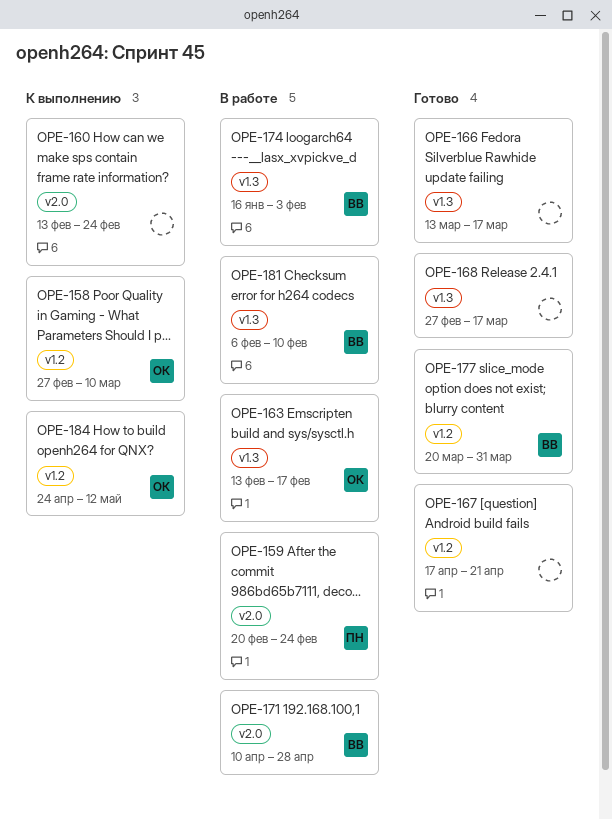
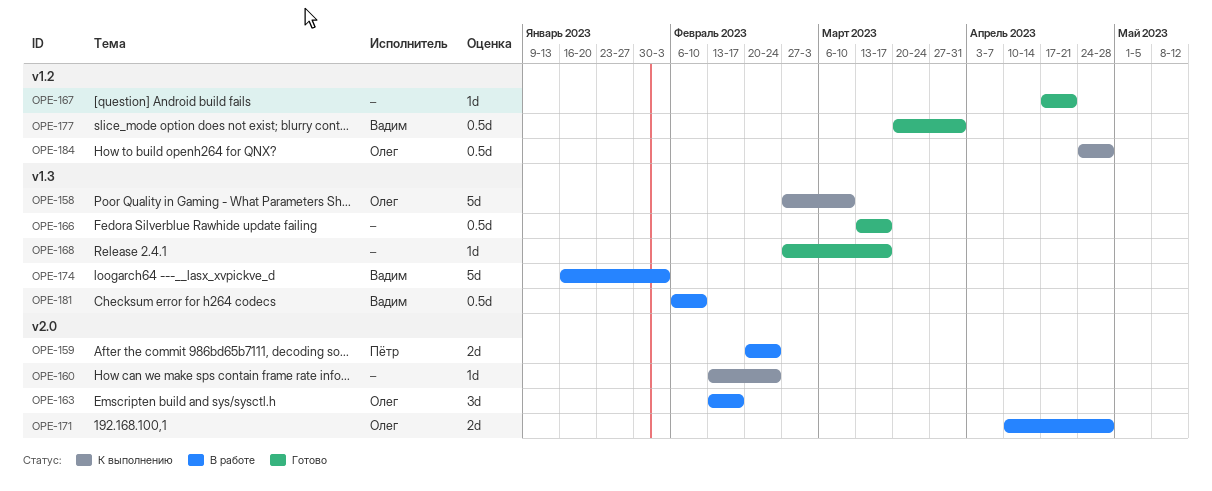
OPE-158, label: v1.2 -> v1.3
OPE-163, label: v1.3 -> v2.0
OPE-171, owner: Вадим -> Олег
OPE-184, due: May 12 -> Apr 28

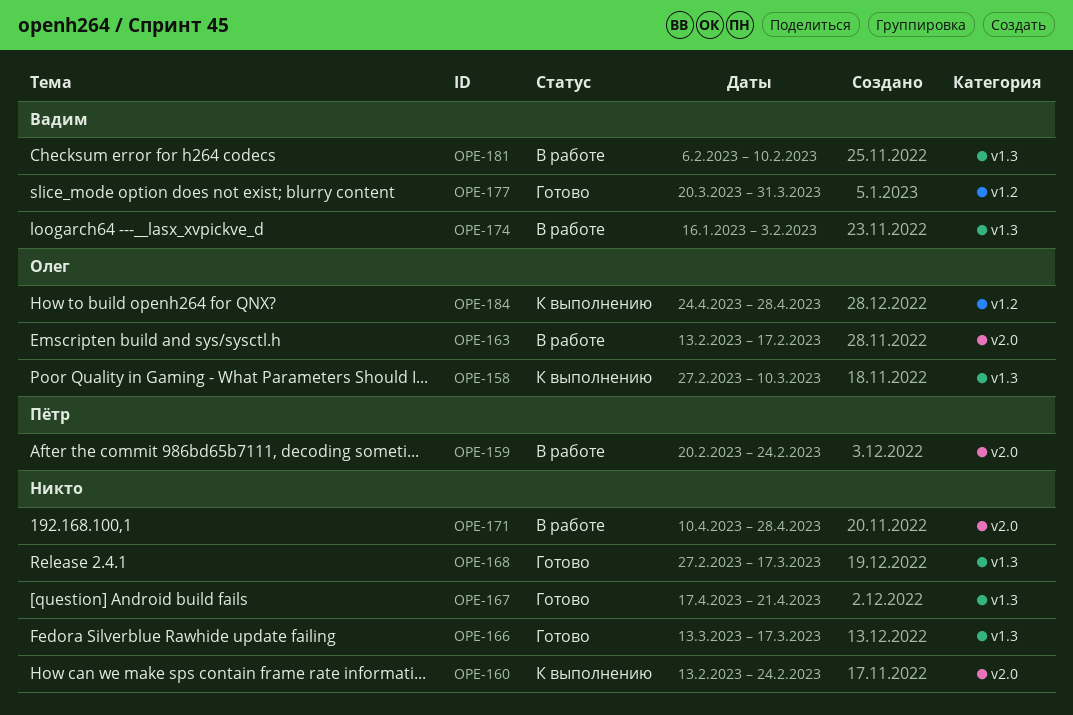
OPE-167, label: v1.2 -> v1.3
OPE-171, owner: Олег -> none

